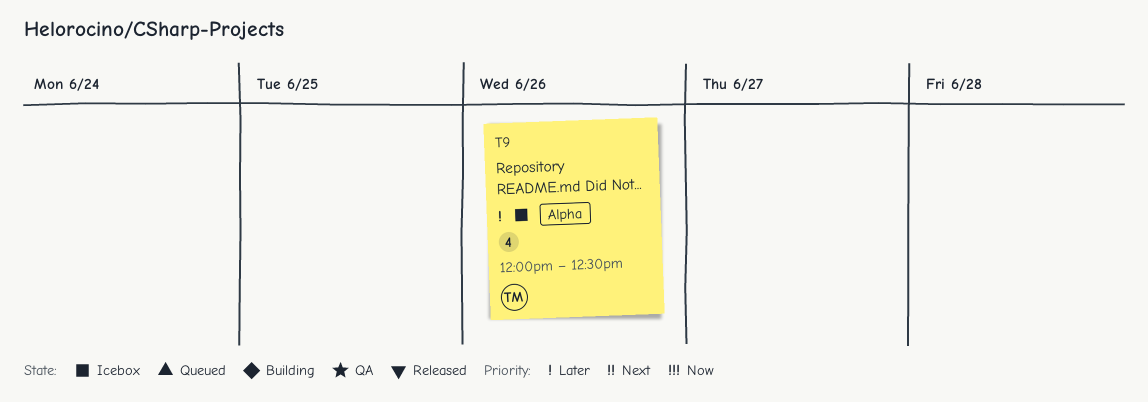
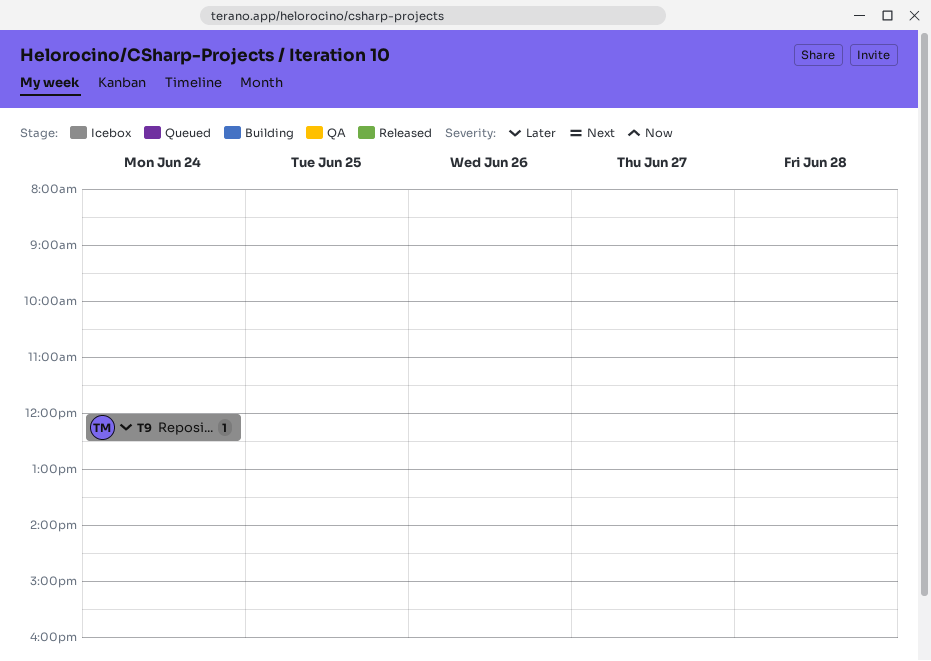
T9, estimate: 4 -> 1
T9, day: Jun 26 -> Jun 24

